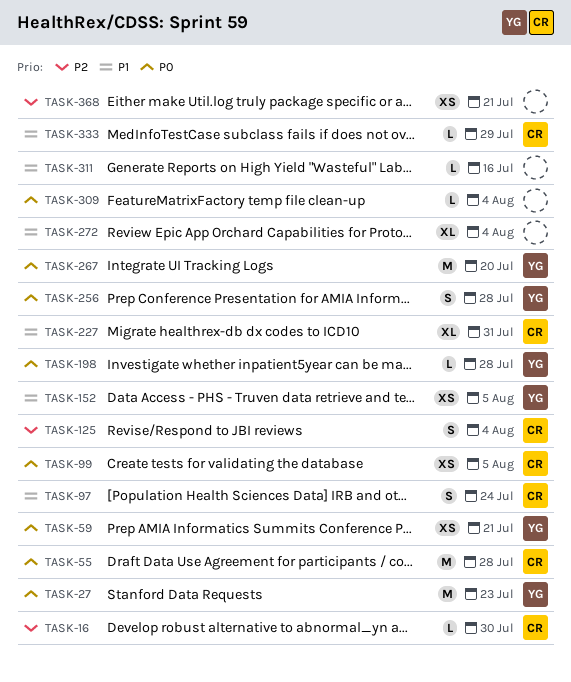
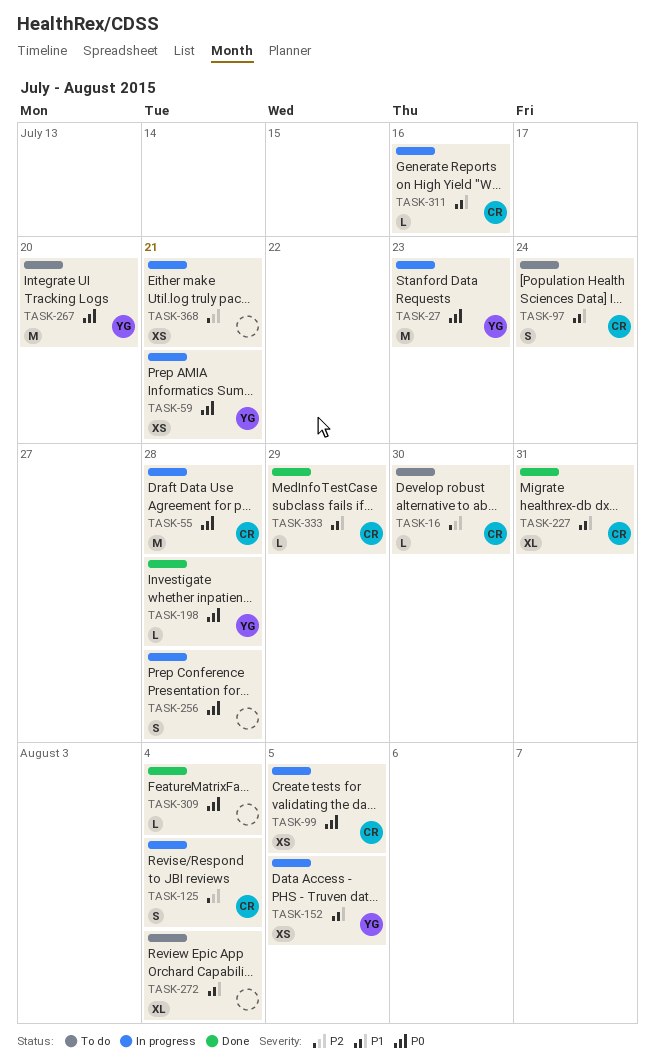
TASK-256, owner: YG -> none
TASK-311, owner: none -> CR

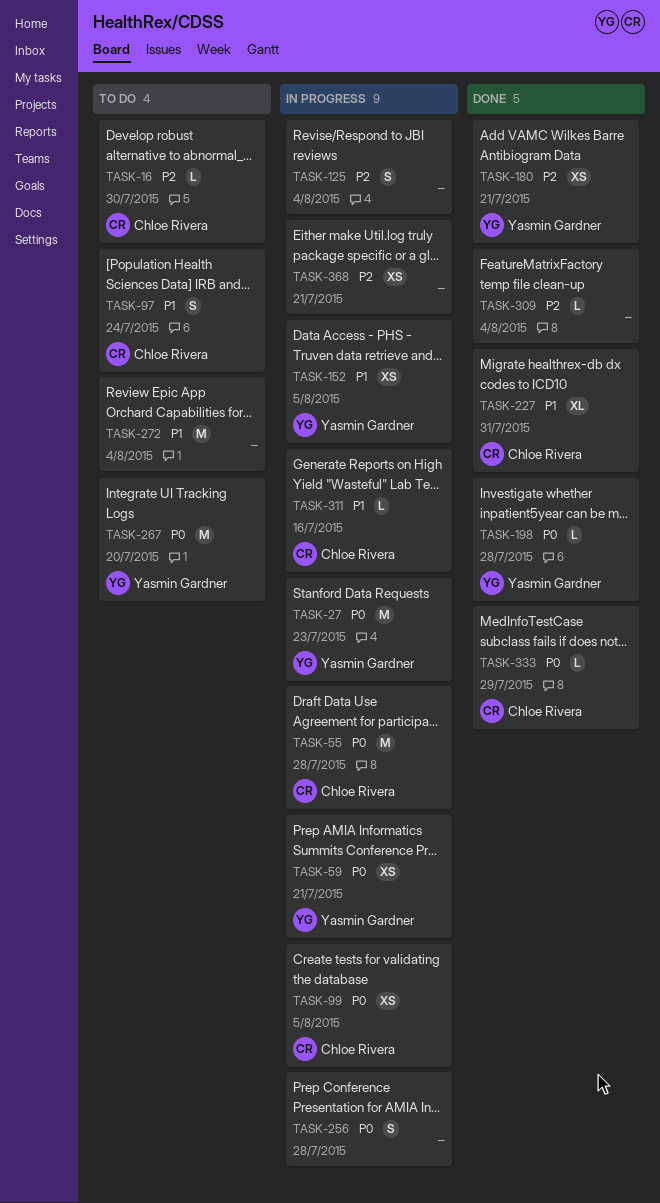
TASK-125, owner: Chloe Rivera -> none
TASK-180: none -> present
TASK-272, estimate: XL -> M
TASK-309, priority: P0 -> P2
TASK-333, priority: P1 -> P0

